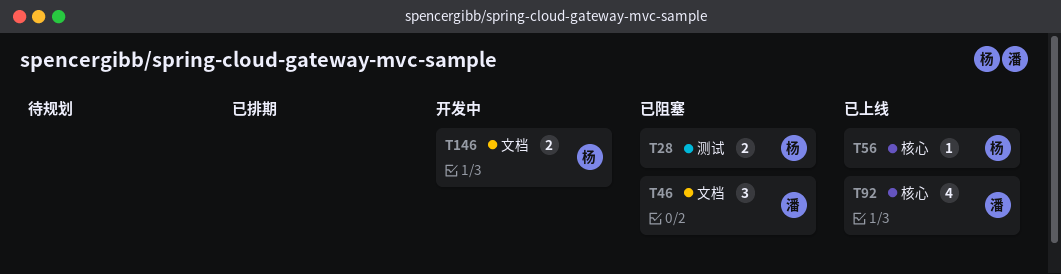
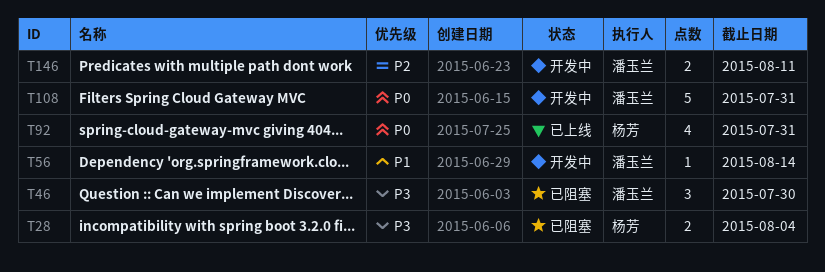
T56, status: 已上线 -> 开发中
T56, owner: 杨芳 -> 潘玉兰
T92, owner: 潘玉兰 -> 杨芳
T108: none -> present
T146, owner: 杨芳 -> 潘玉兰

